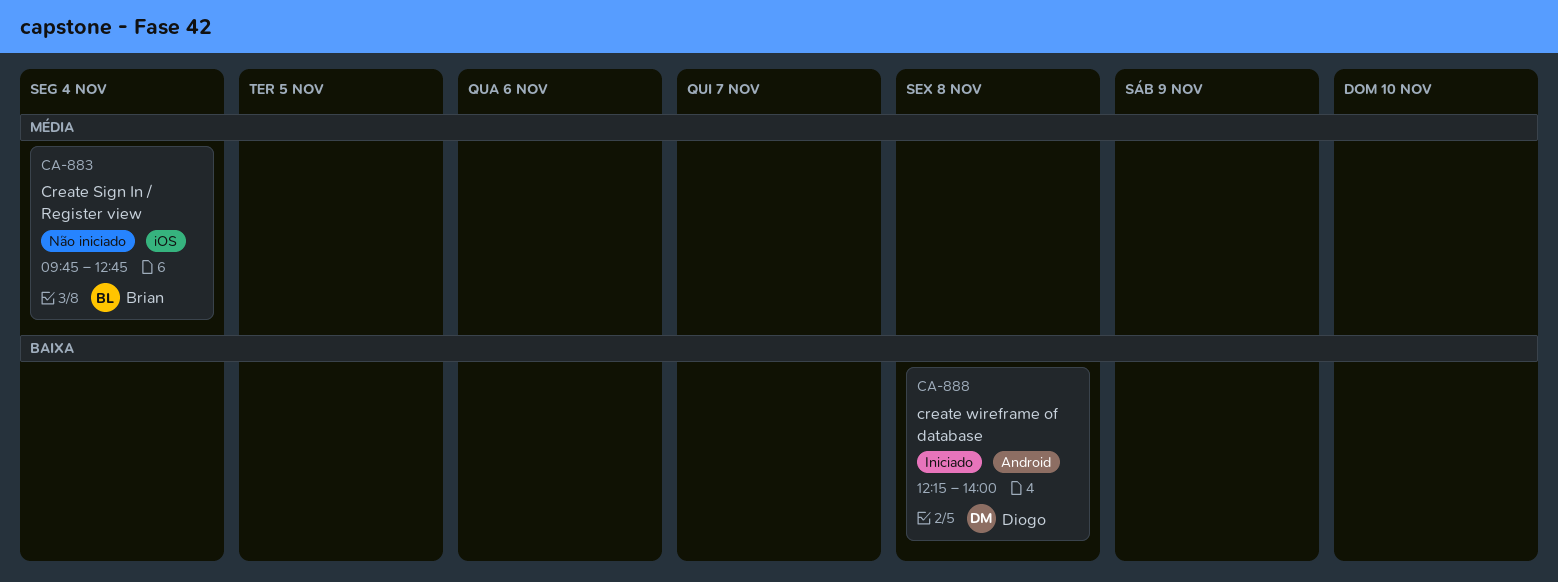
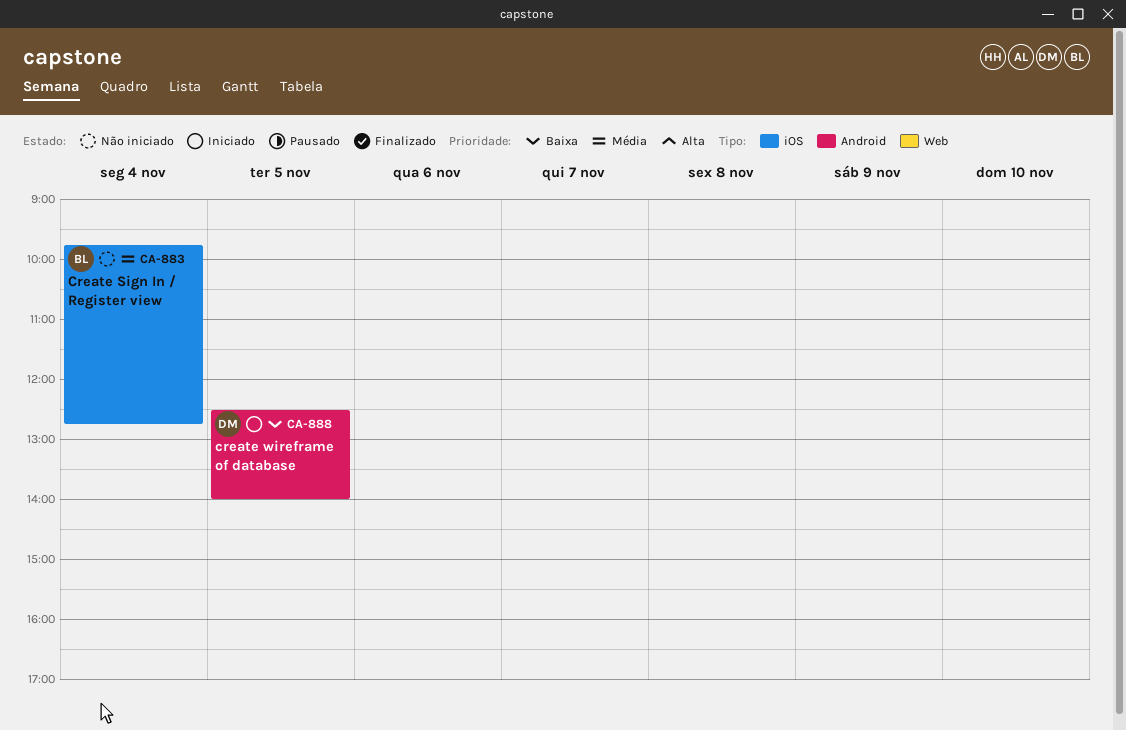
CA-888, day: Nov 8 -> Nov 5
CA-888, begins: 12:15 -> 12:30

